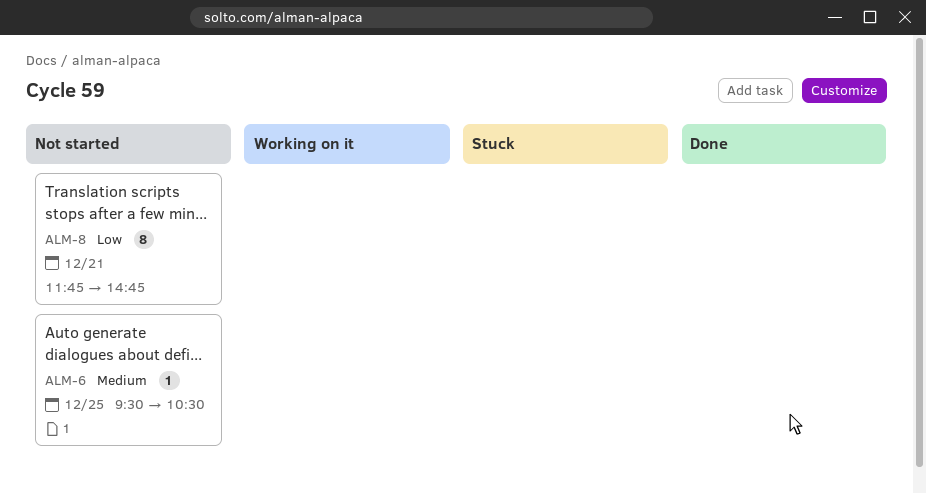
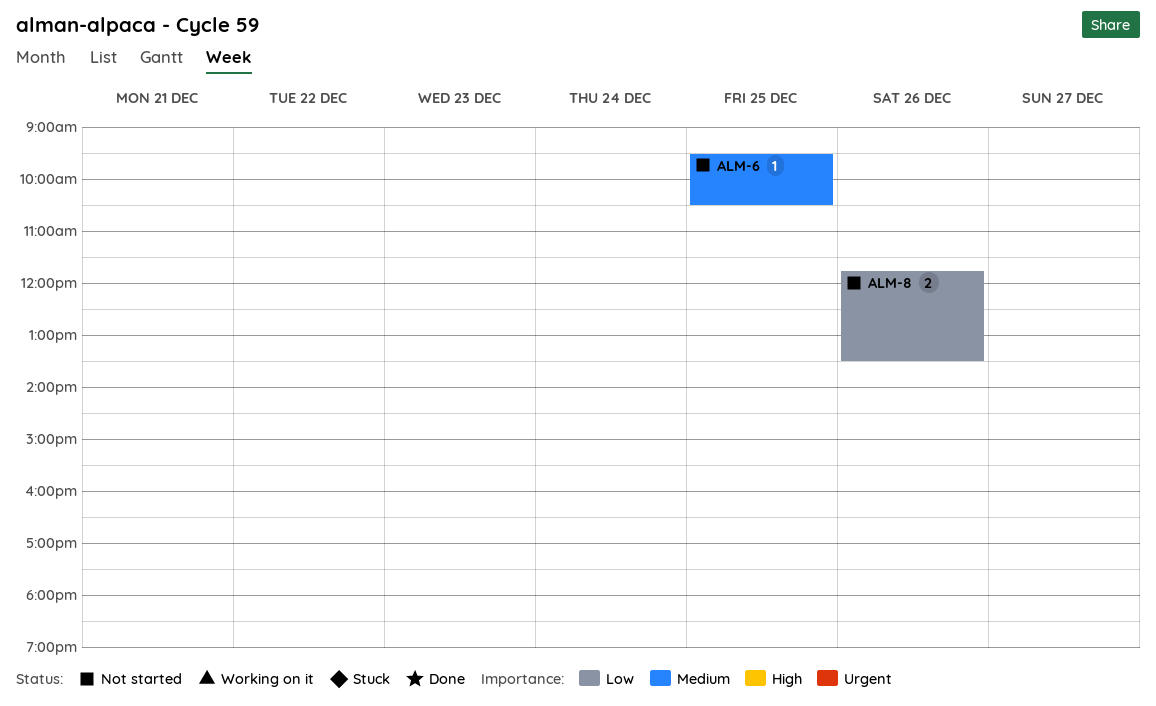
ALM-8, estimate: 8 -> 2
ALM-8, day: Dec 21 -> Dec 26
ALM-8, ends: 14:45 -> 13:30

